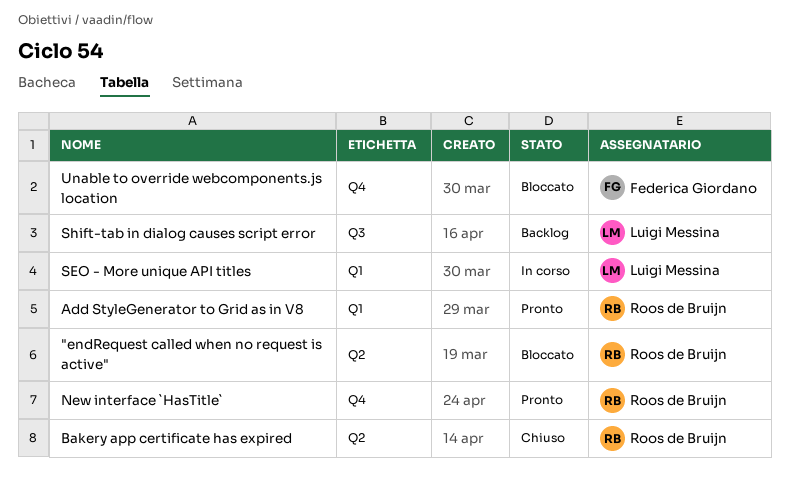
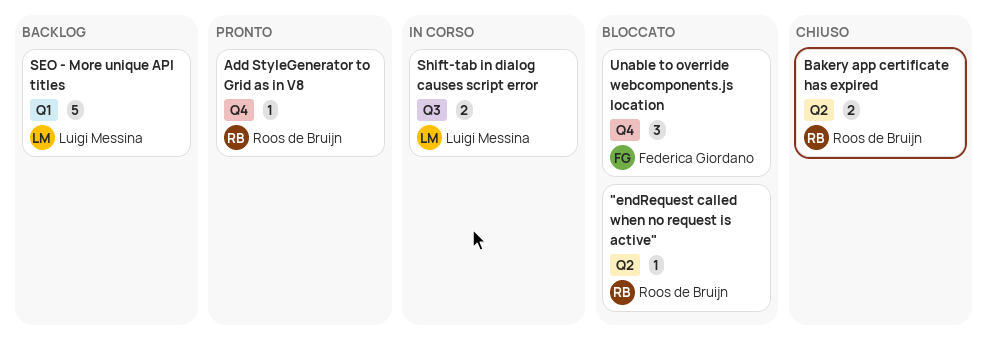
Add StyleGenerator to Grid as in V8, label: Q1 -> Q4
New interface `HasTitle`: present -> none
SEO - More unique API titles, status: In corso -> Backlog
Shift-tab in dialog causes script error, status: Backlog -> In corso

